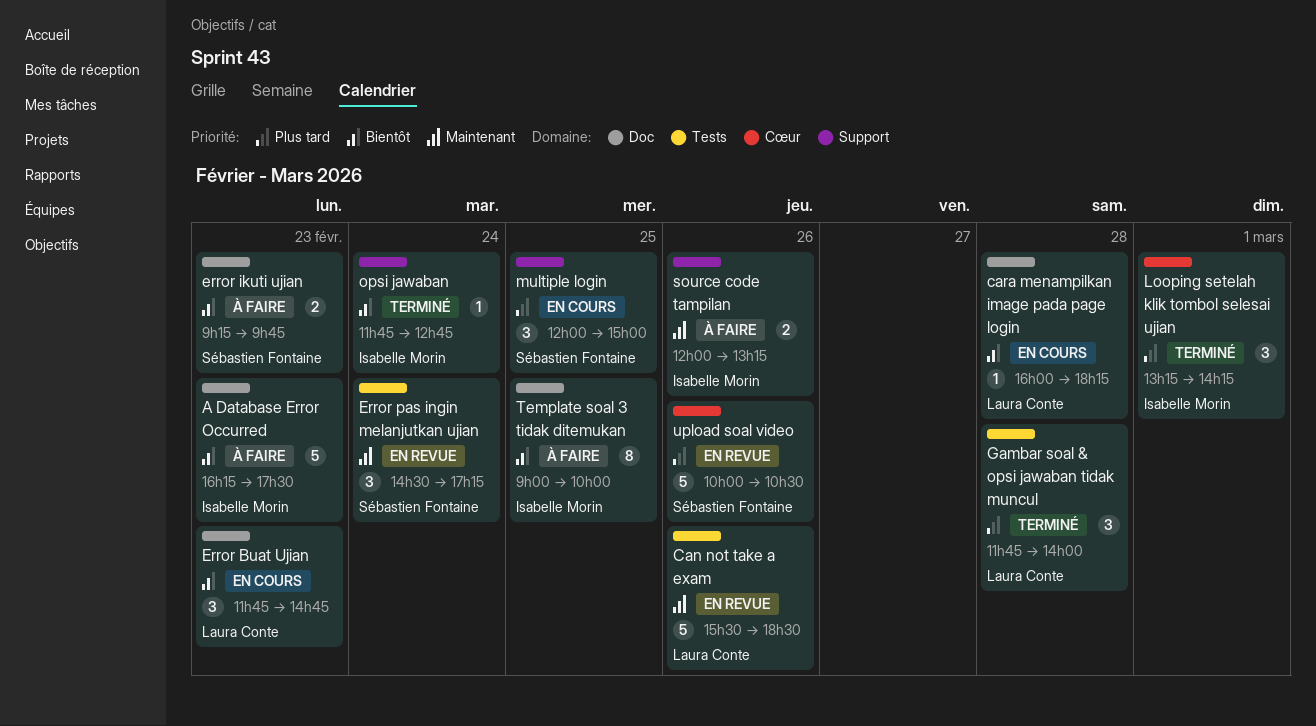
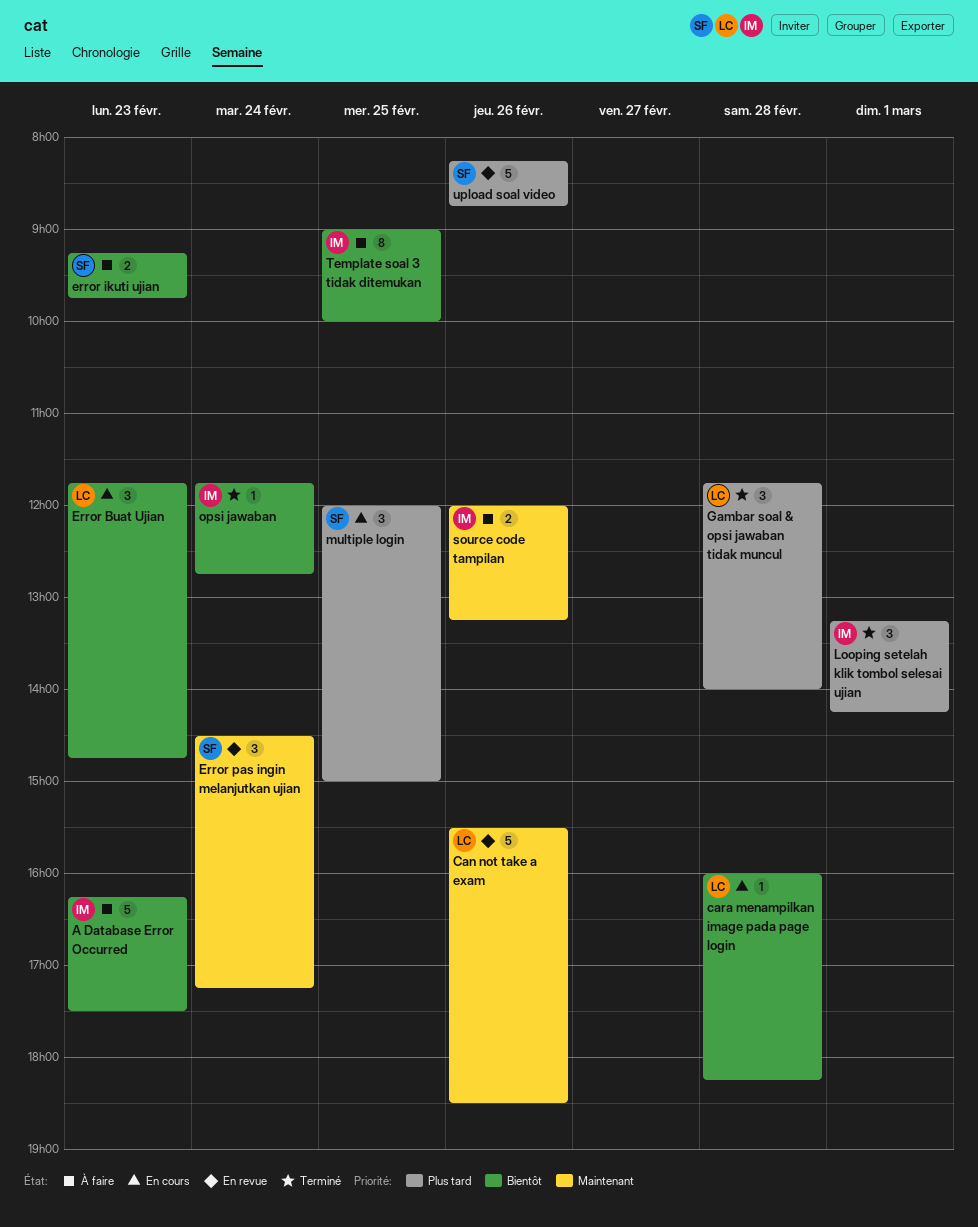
upload soal video, begins: 10:00 -> 08:15
upload soal video, ends: 10:30 -> 08:45

